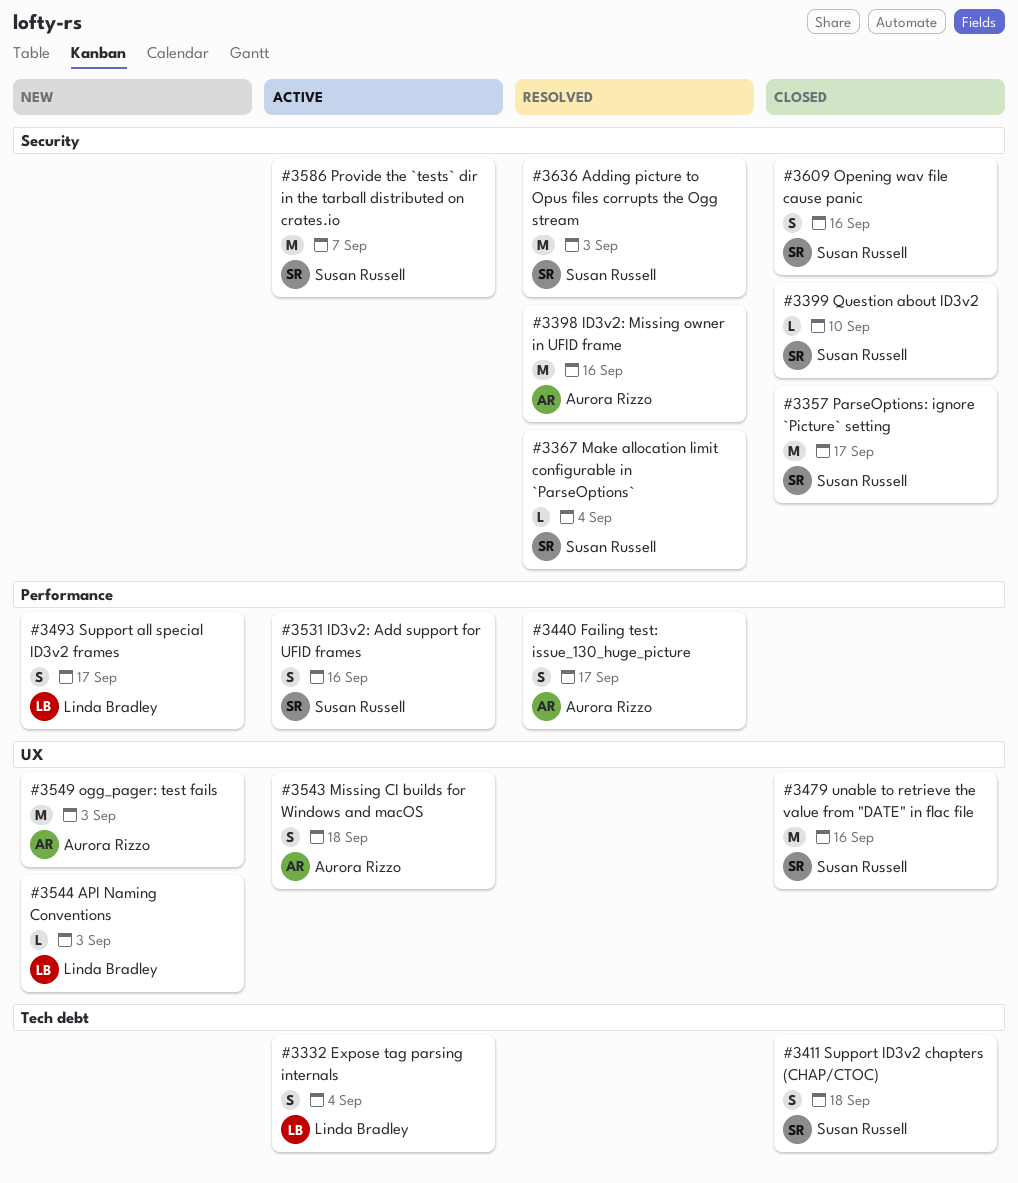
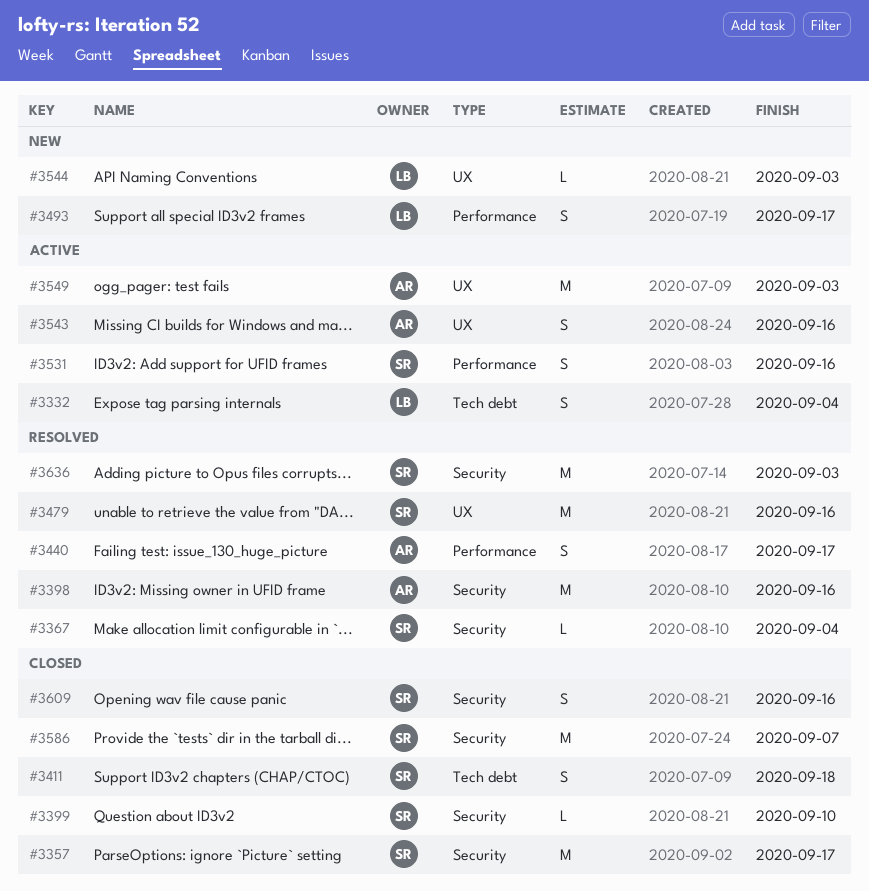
#3479, status: Closed -> Resolved
#3543, due: Sep 18 -> Sep 16
#3549, status: New -> Active
#3586, status: Active -> Closed

